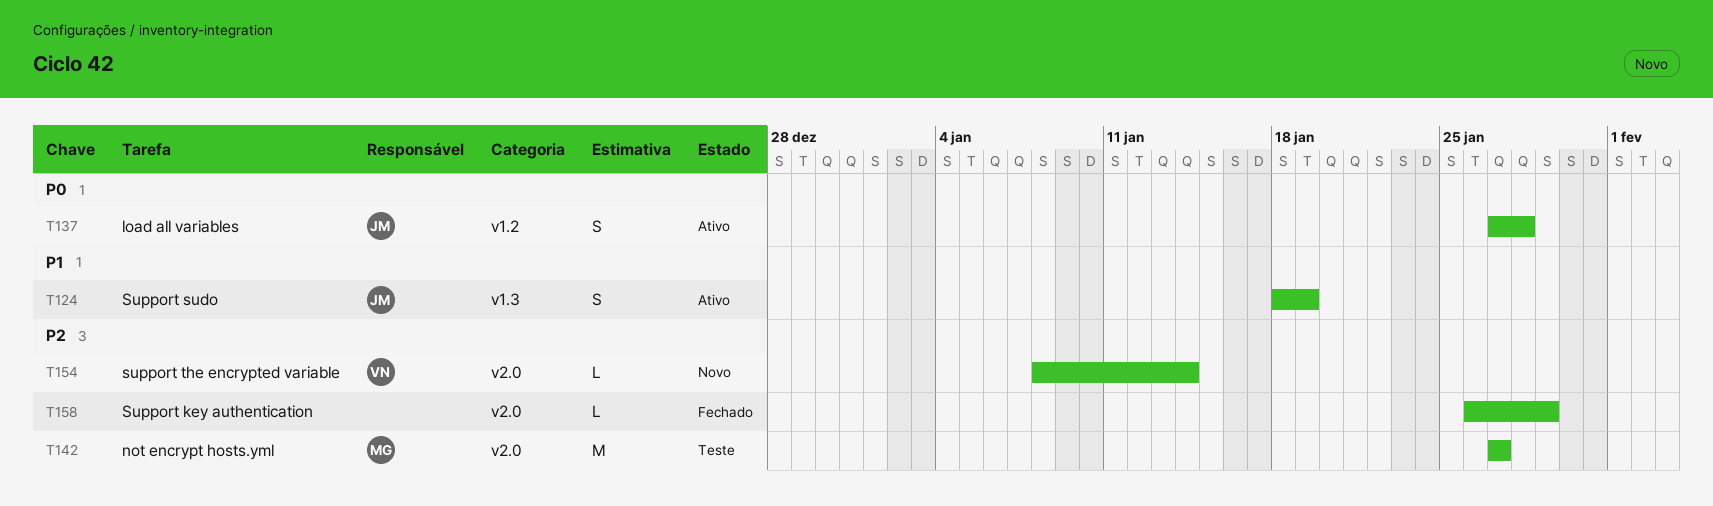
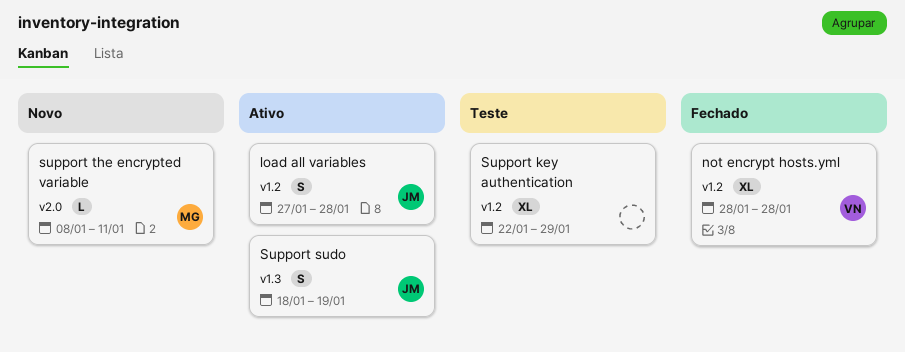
not encrypt hosts.yml, status: Teste -> Fechado
not encrypt hosts.yml, owner: MG -> VN
not encrypt hosts.yml, label: v2.0 -> v1.2
not encrypt hosts.yml, estimate: M -> XL
not encrypt hosts.yml, start: Jan 27 -> Jan 28
not encrypt hosts.yml, due: Jan 27 -> Jan 28
Support key authentication, status: Fechado -> Teste
Support key authentication, label: v2.0 -> v1.2
Support key authentication, estimate: L -> XL
Support key authentication, start: Jan 26 -> Jan 22
support the encrypted variable, owner: VN -> MG
support the encrypted variable, due: Jan 14 -> Jan 11

